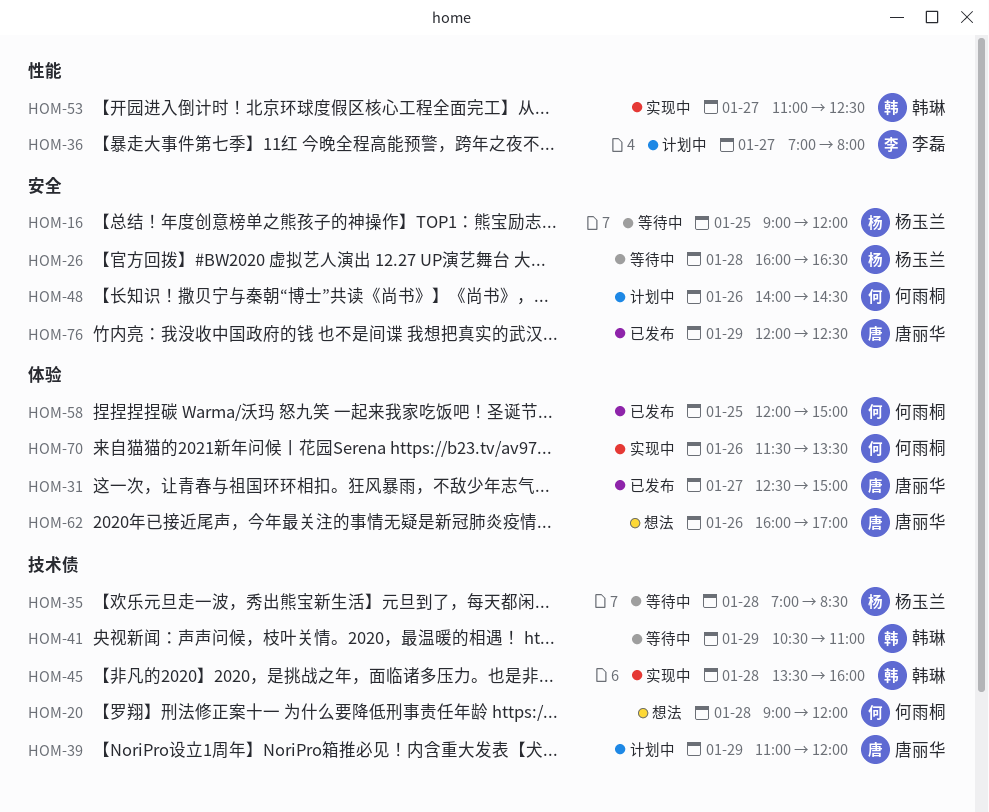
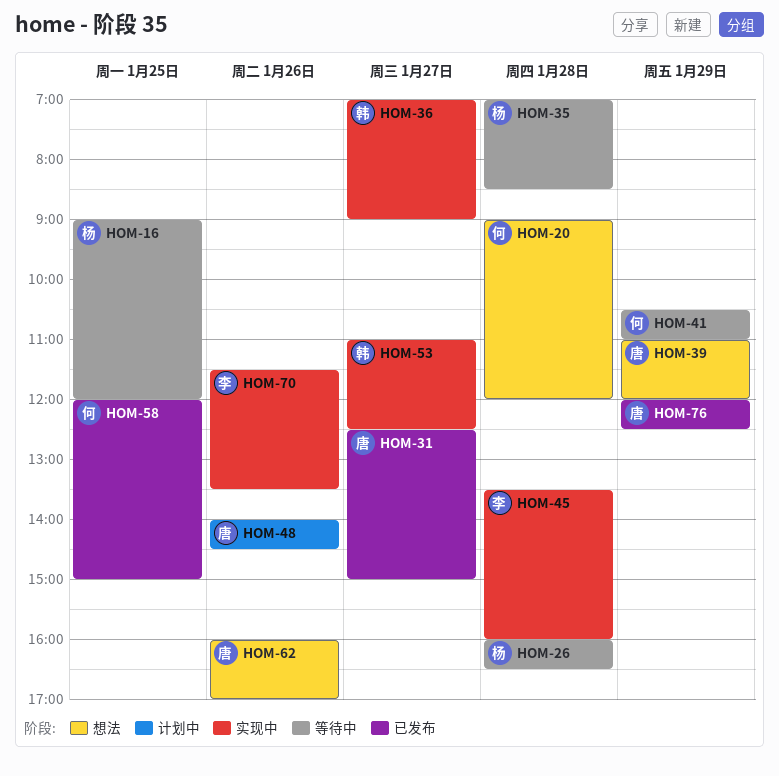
HOM-36, status: 计划中 -> 实现中
HOM-36, owner: 李磊 -> 韩琳
HOM-36, ends: 08:00 -> 09:00
HOM-39, status: 计划中 -> 想法
HOM-41, owner: 韩琳 -> 何雨桐
HOM-45, owner: 韩琳 -> 李磊
HOM-48, owner: 何雨桐 -> 唐丽华
HOM-70, owner: 何雨桐 -> 李磊

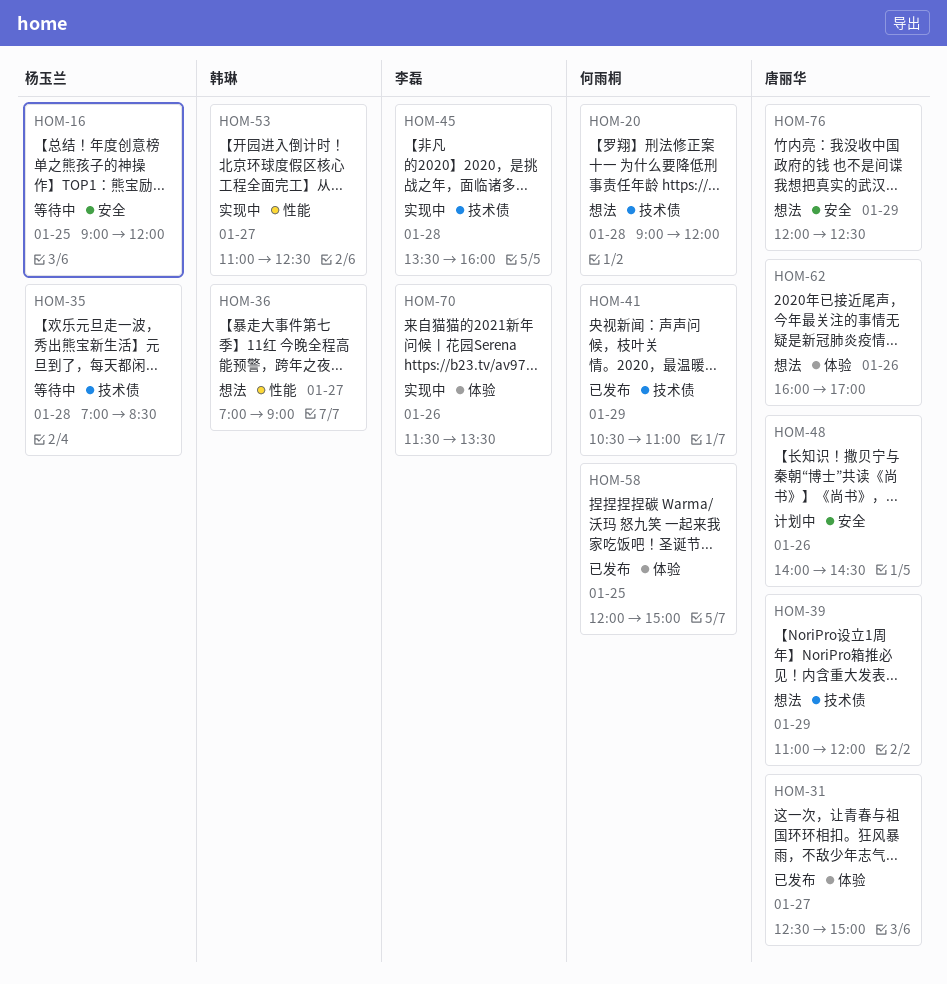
HOM-26: present -> none
HOM-36, status: 实现中 -> 想法
HOM-41, status: 等待中 -> 已发布
HOM-76, status: 已发布 -> 想法

